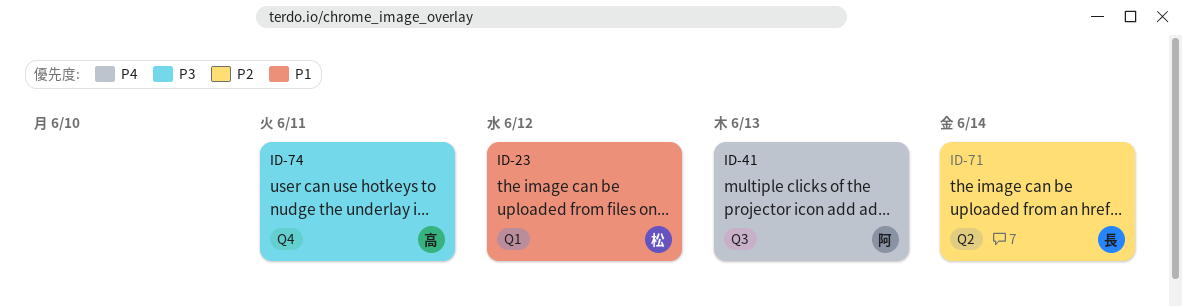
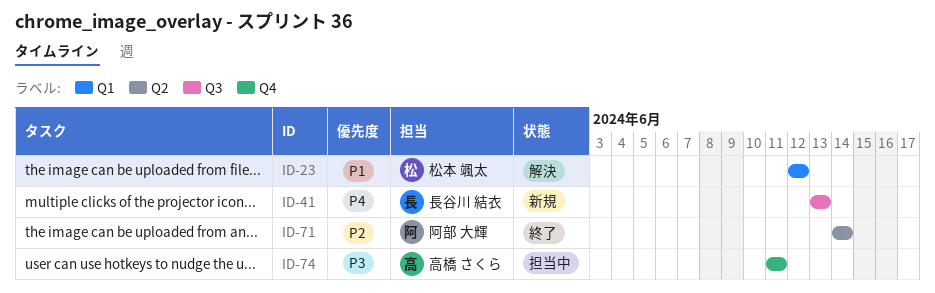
ID-41, owner: 阿部 大輝 -> 長谷川 結衣
ID-71, owner: 長谷川 結衣 -> 阿部 大輝

